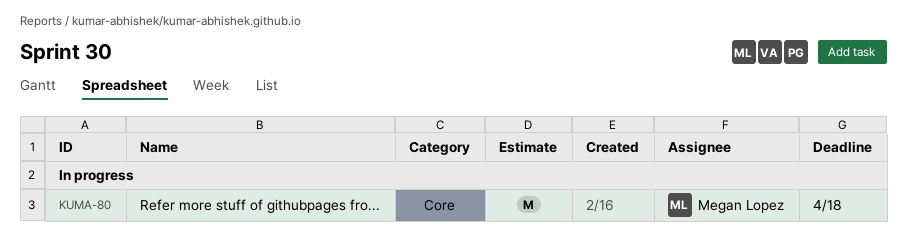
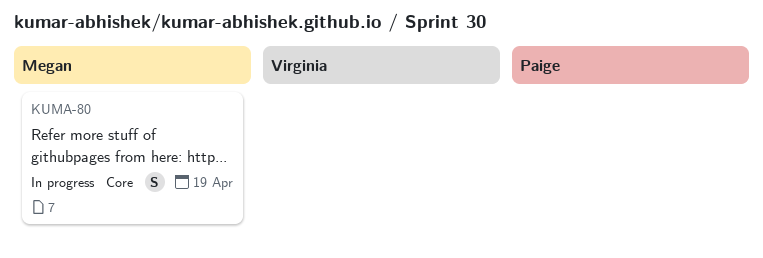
KUMA-80, estimate: M -> S
KUMA-80, due: Apr 18 -> Apr 19

